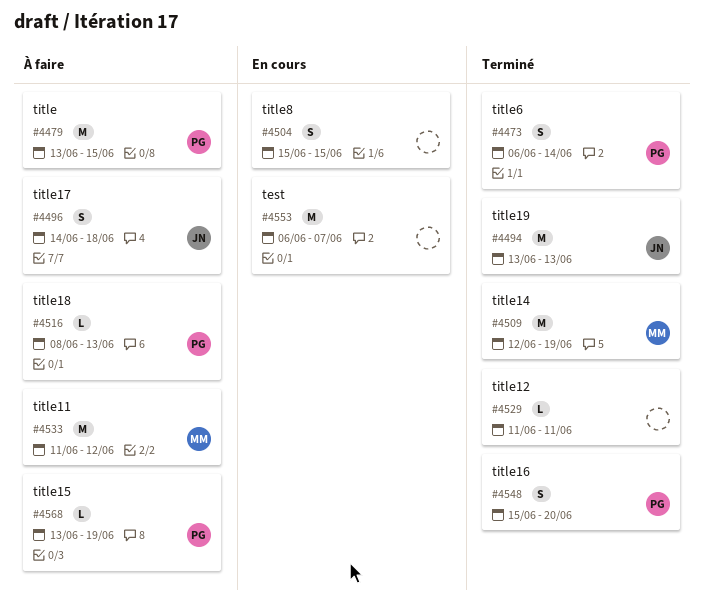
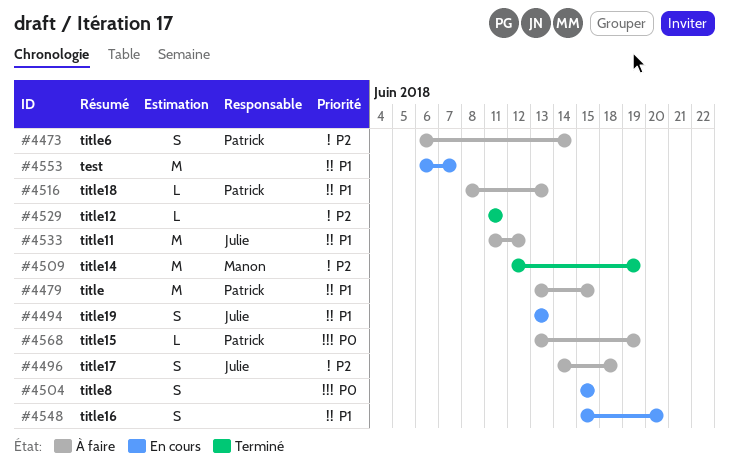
#4473, status: Terminé -> À faire
#4494, status: Terminé -> En cours
#4494, estimate: M -> S
#4533, owner: Manon -> Julie
#4548, status: Terminé -> En cours
#4548, owner: Patrick -> none

